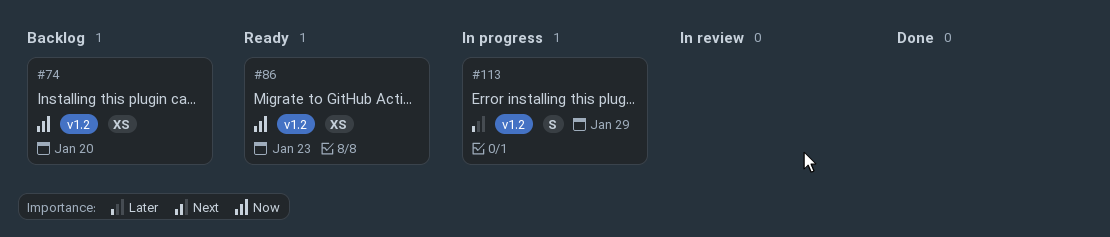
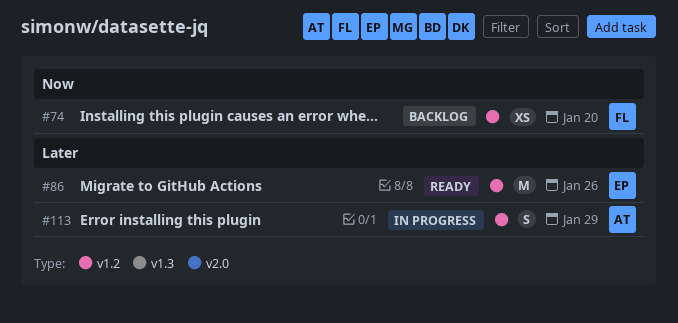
#86, priority: Now -> Later
#86, estimate: XS -> M
#86, due: Jan 23 -> Jan 26

